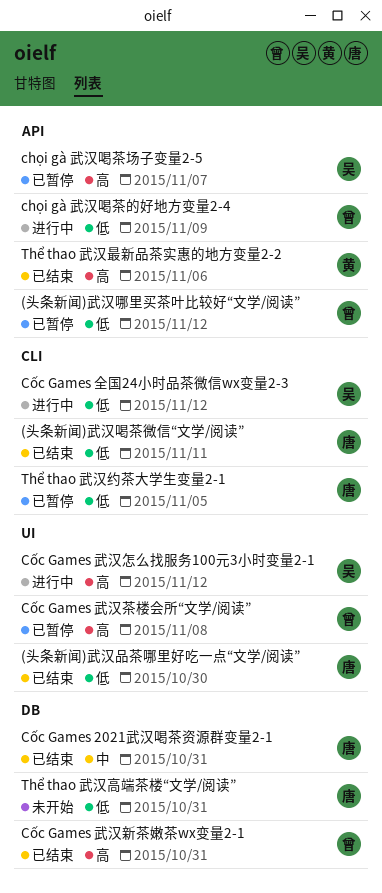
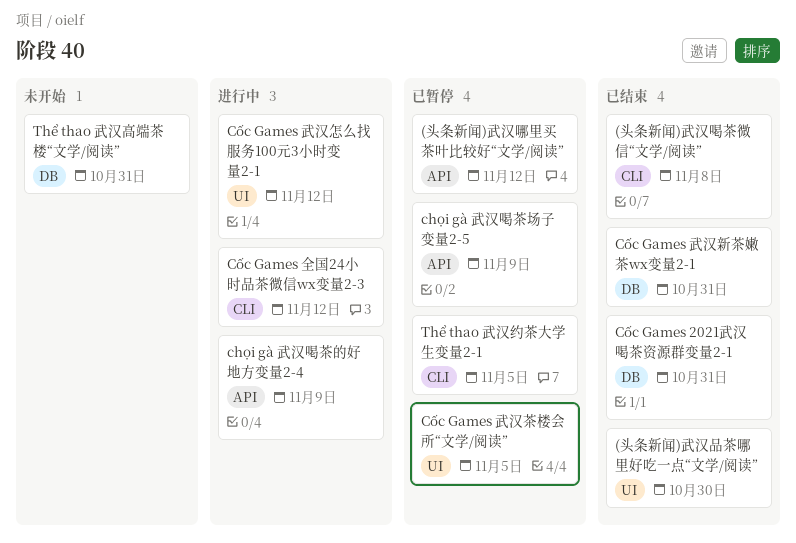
(头条新闻)武汉喝茶微信“文学/阅读”, due: Nov 11 -> Nov 8
chọi gà 武汉喝茶场子变量2-5, due: Nov 7 -> Nov 9
Cốc Games 武汉茶楼会所“文学/阅读”, due: Nov 8 -> Nov 5
Thể thao 武汉最新品茶实惠的地方变量2-2: present -> none

